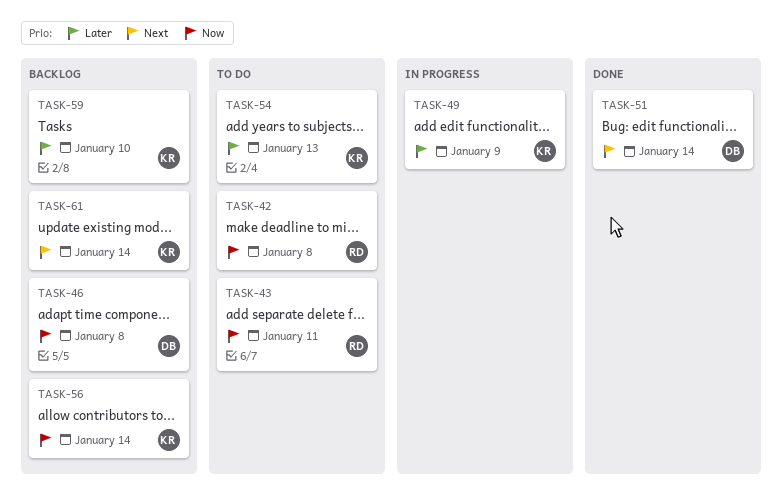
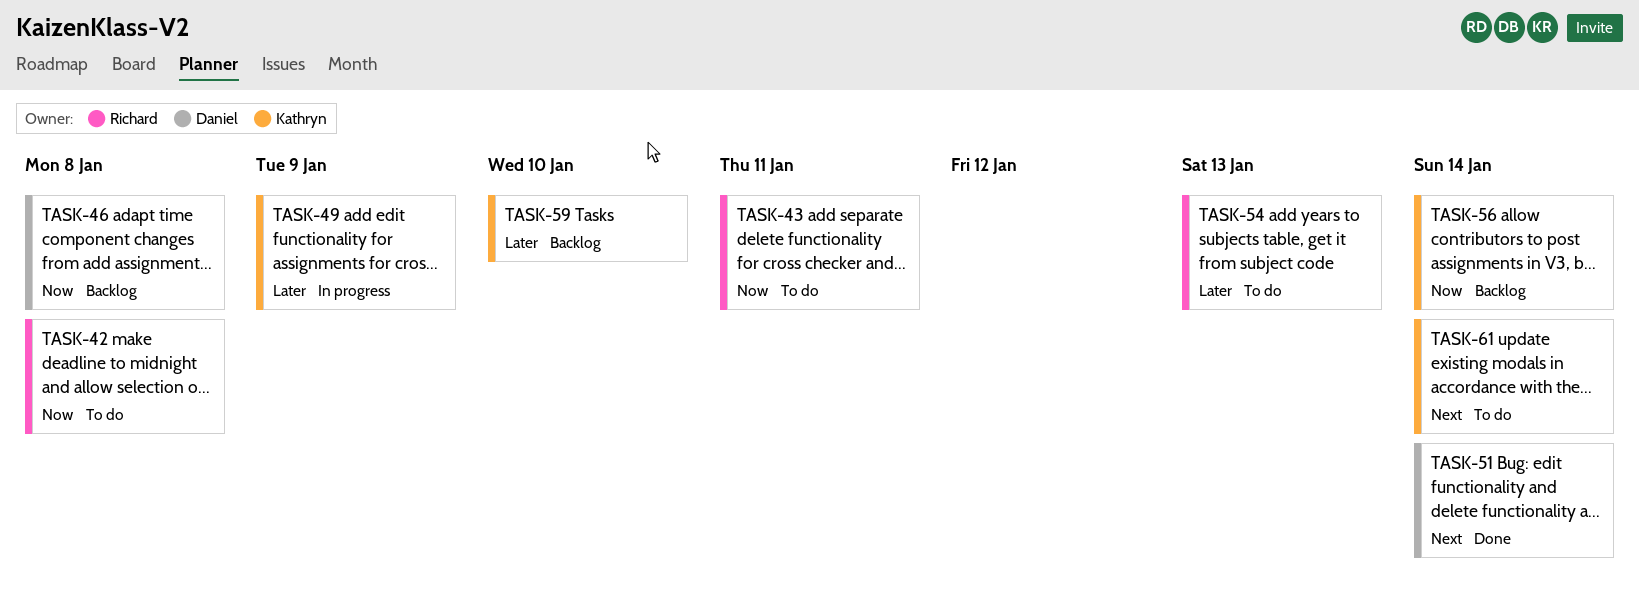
TASK-54, owner: Kathryn -> Richard
TASK-61, status: Backlog -> To do

